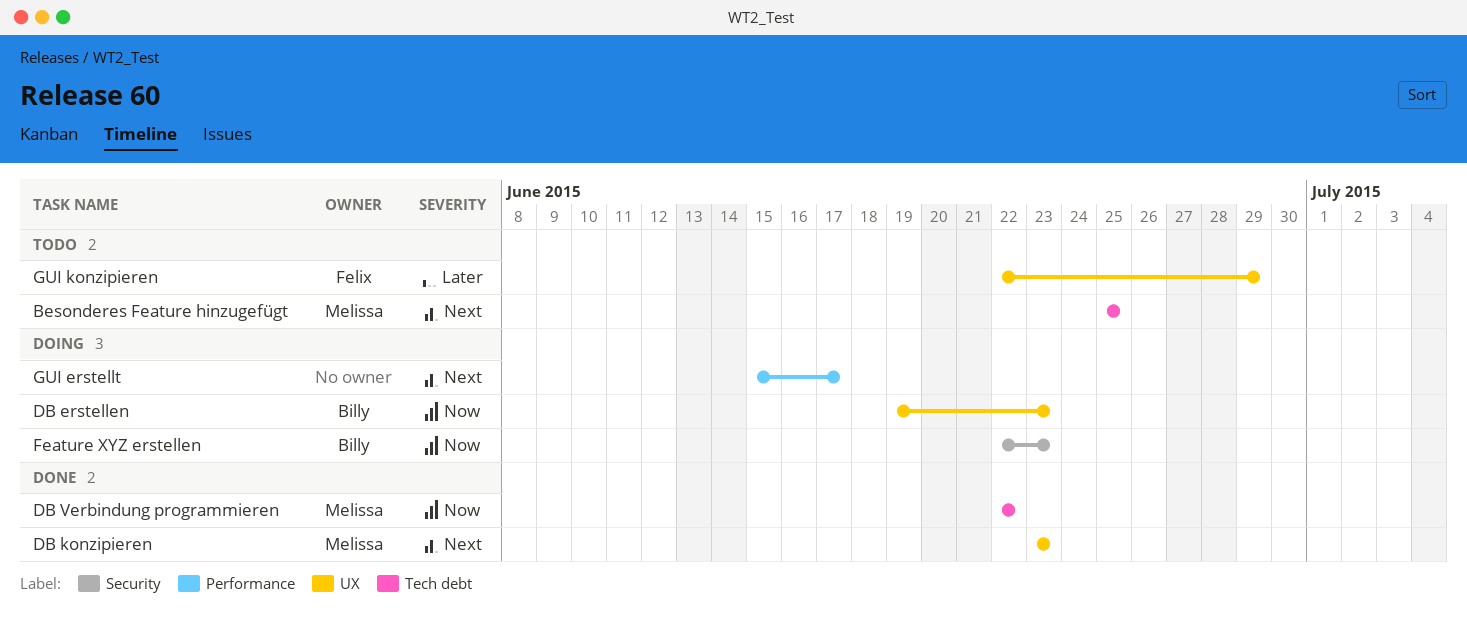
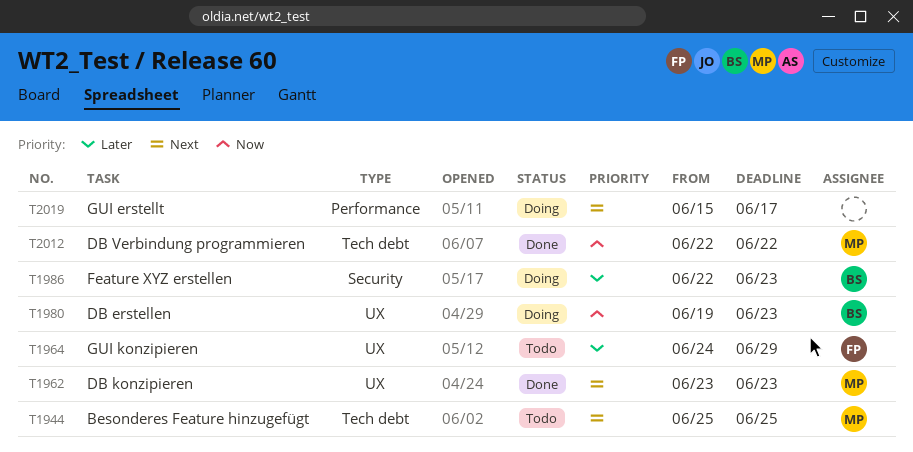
Feature XYZ erstellen, priority: Now -> Later
GUI konzipieren, start: Jun 22 -> Jun 24

